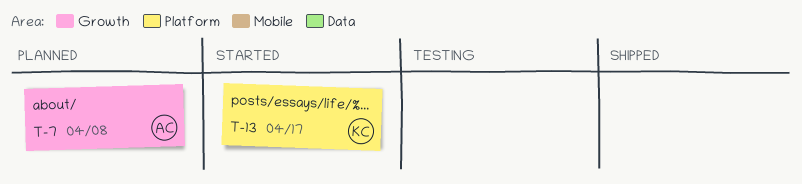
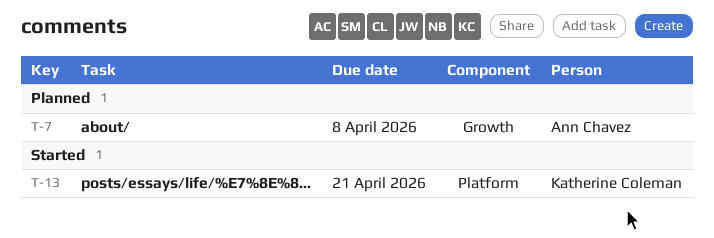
T-13, due: Apr 17 -> Apr 21

